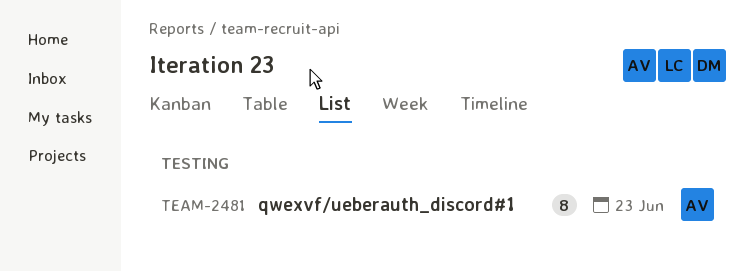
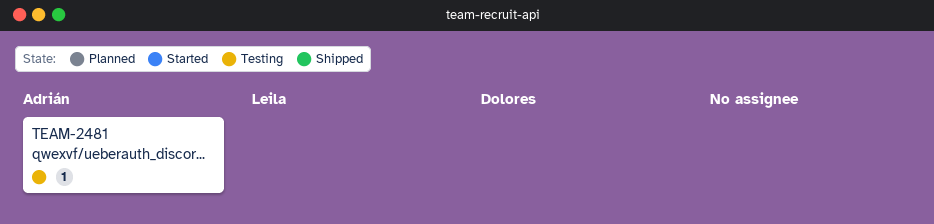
TEAM-2481, estimate: 8 -> 1

